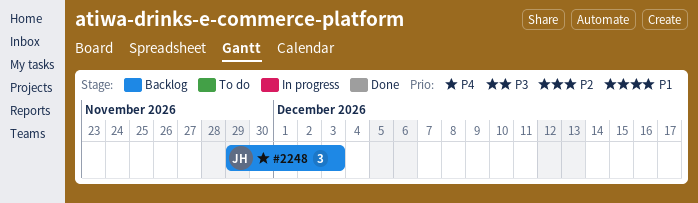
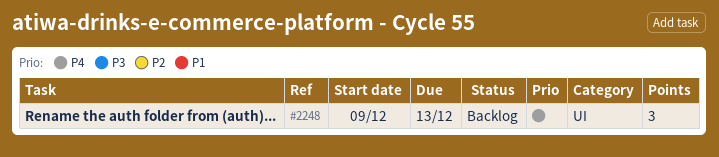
#2248, start: Nov 29 -> Dec 9
#2248, due: Dec 3 -> Dec 13

